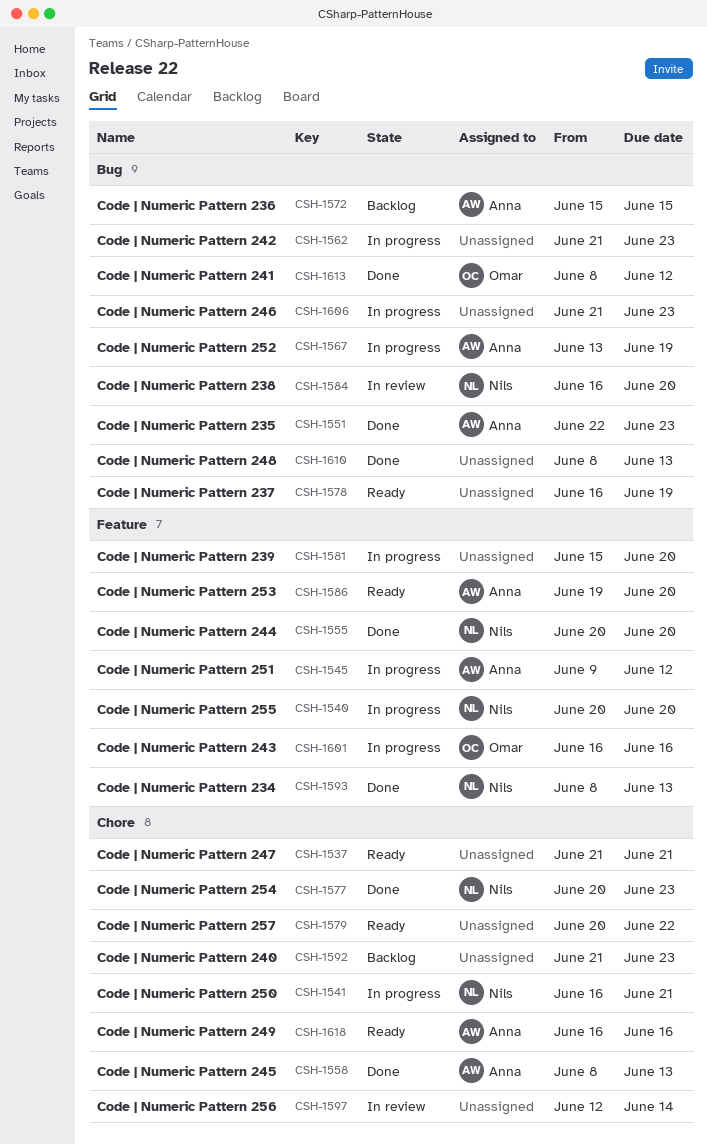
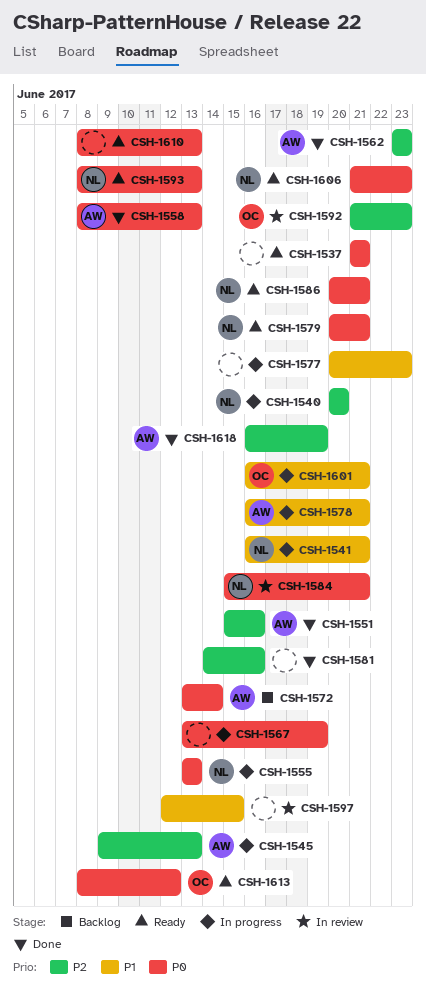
CSH-1545, due: Jun 12 -> Jun 13
CSH-1551, start: Jun 22 -> Jun 15
CSH-1551, due: Jun 23 -> Jun 16
CSH-1555, status: Done -> In progress
CSH-1555, start: Jun 20 -> Jun 13
CSH-1555, due: Jun 20 -> Jun 13
CSH-1562, status: In progress -> Done
CSH-1562, owner: none -> Anna
CSH-1562, start: Jun 21 -> Jun 23
CSH-1567, owner: Anna -> none
CSH-1572, start: Jun 15 -> Jun 13
CSH-1572, due: Jun 15 -> Jun 14
CSH-1577, status: Done -> In progress
CSH-1577, owner: Nils -> none
CSH-1578, status: Ready -> In progress
CSH-1578, owner: none -> Anna
CSH-1578, due: Jun 19 -> Jun 21
CSH-1579, owner: none -> Nils
CSH-1579, due: Jun 22 -> Jun 21
CSH-1581, status: In progress -> Done
CSH-1581, start: Jun 15 -> Jun 14
CSH-1581, due: Jun 20 -> Jun 16
CSH-1584, start: Jun 16 -> Jun 15
CSH-1584, due: Jun 20 -> Jun 21
CSH-1586, owner: Anna -> Nils
CSH-1586, start: Jun 19 -> Jun 20
CSH-1586, due: Jun 20 -> Jun 21
CSH-1592, status: Backlog -> In review
CSH-1592, owner: none -> Omar
CSH-1593, status: Done -> Ready
CSH-1597, due: Jun 14 -> Jun 15
CSH-1601, due: Jun 16 -> Jun 21
CSH-1606, status: In progress -> Ready
CSH-1606, owner: none -> Nils
CSH-1610, status: Done -> Ready
CSH-1613, status: Done -> Ready
CSH-1618, status: Ready -> Done
CSH-1618, due: Jun 16 -> Jun 19

